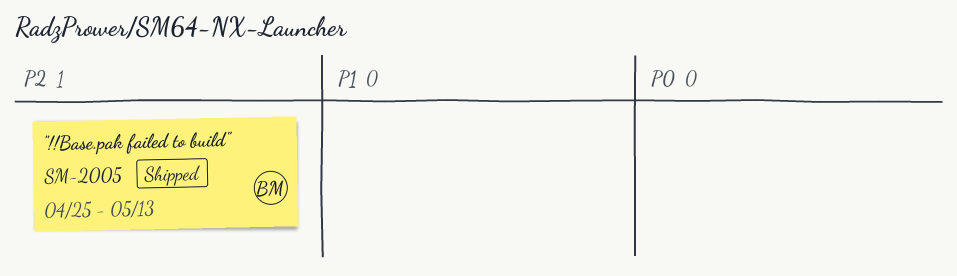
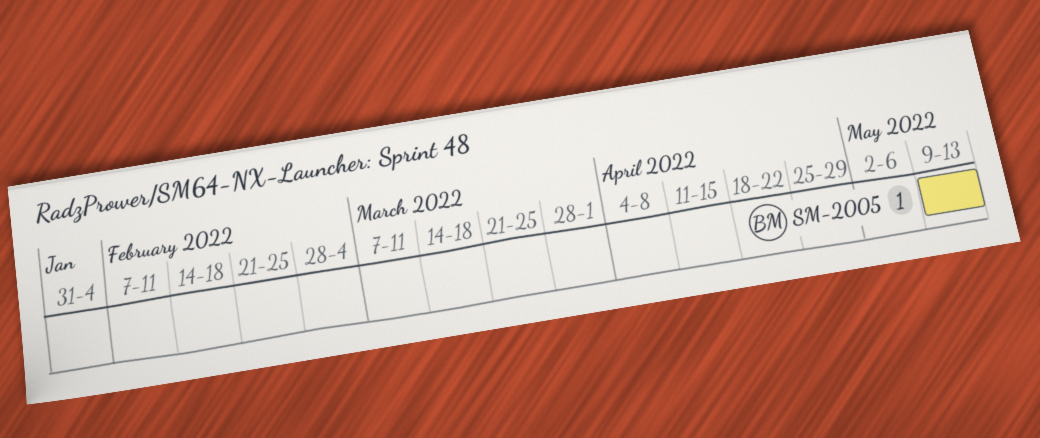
SM-2005, start: Apr 25 -> May 9

